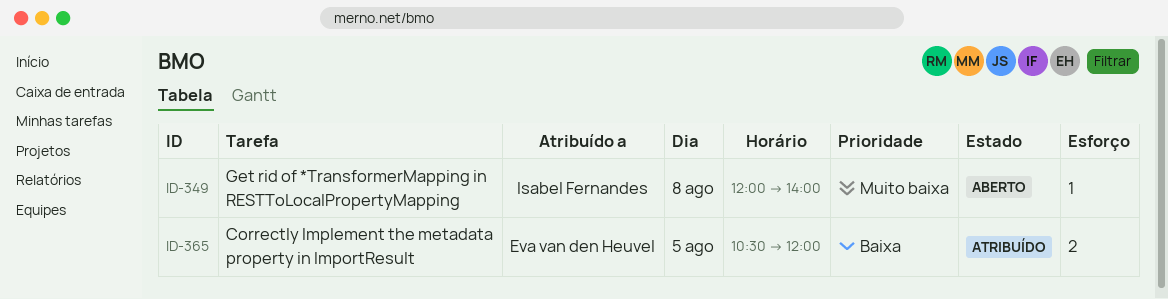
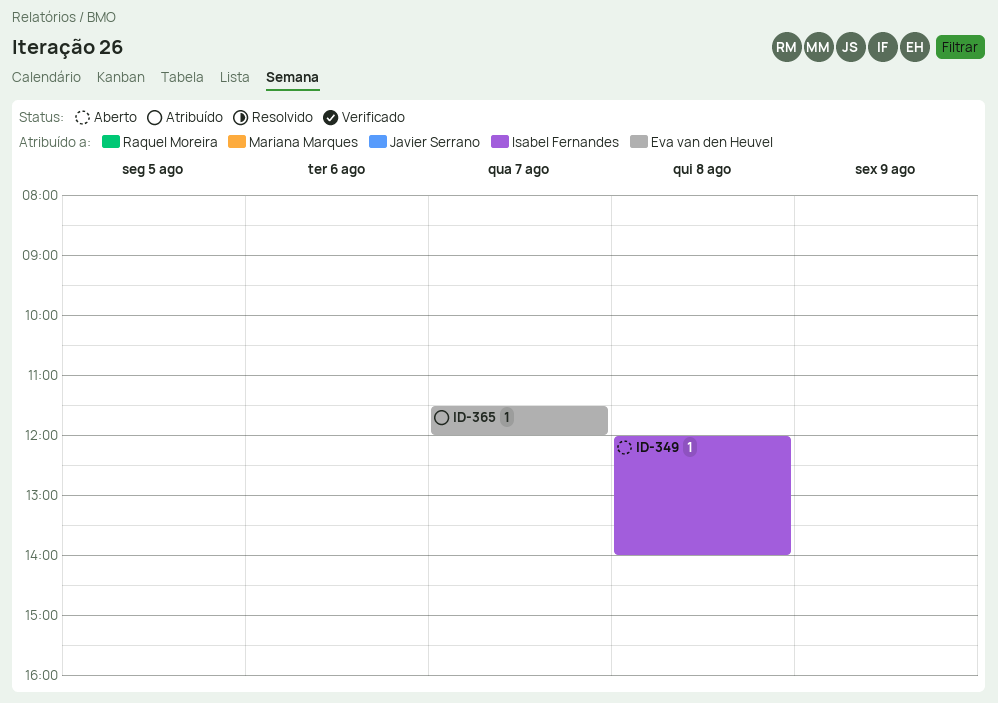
ID-365, estimate: 2 -> 1
ID-365, day: Aug 5 -> Aug 7
ID-365, begins: 10:30 -> 11:30

